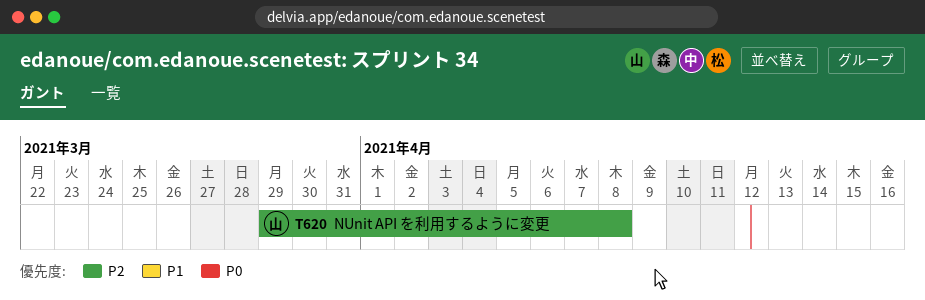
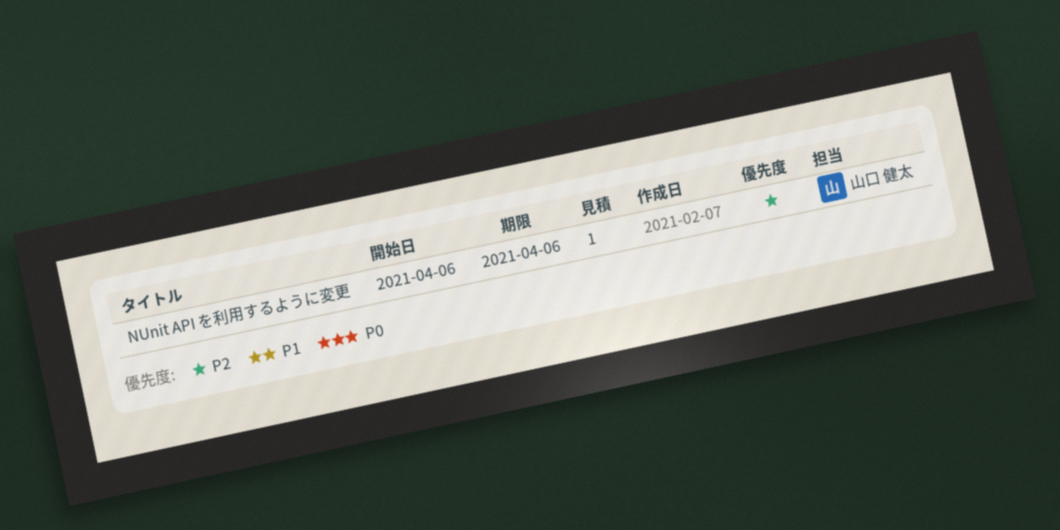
NUnit API を利用するように変更, start: Mar 29 -> Apr 6
NUnit API を利用するように変更, due: Apr 8 -> Apr 6

